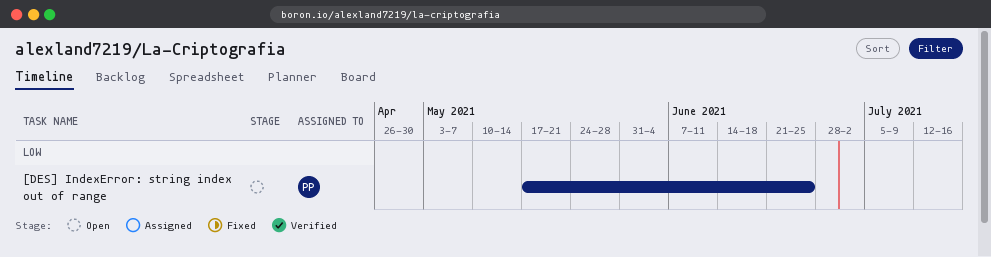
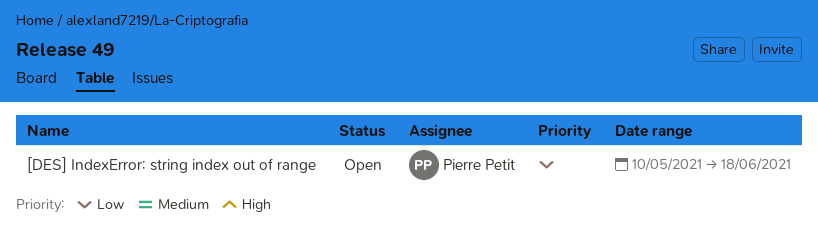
[DES] IndexError: string index out of range, start: May 17 -> May 10
[DES] IndexError: string index out of range, due: Jun 25 -> Jun 18

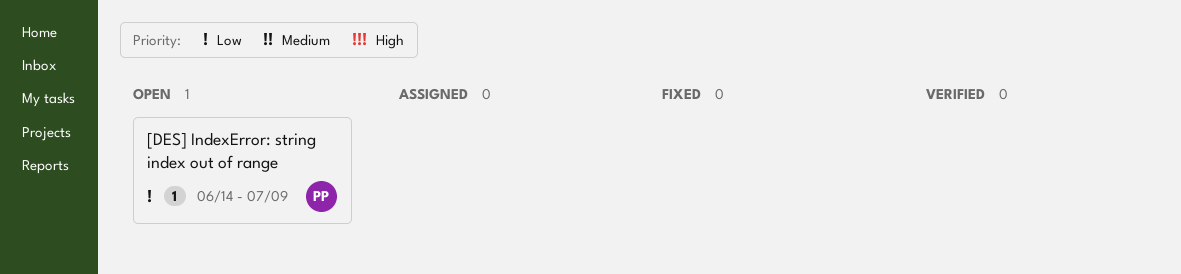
[DES] IndexError: string index out of range, start: May 10 -> Jun 14
[DES] IndexError: string index out of range, due: Jun 18 -> Jul 9

